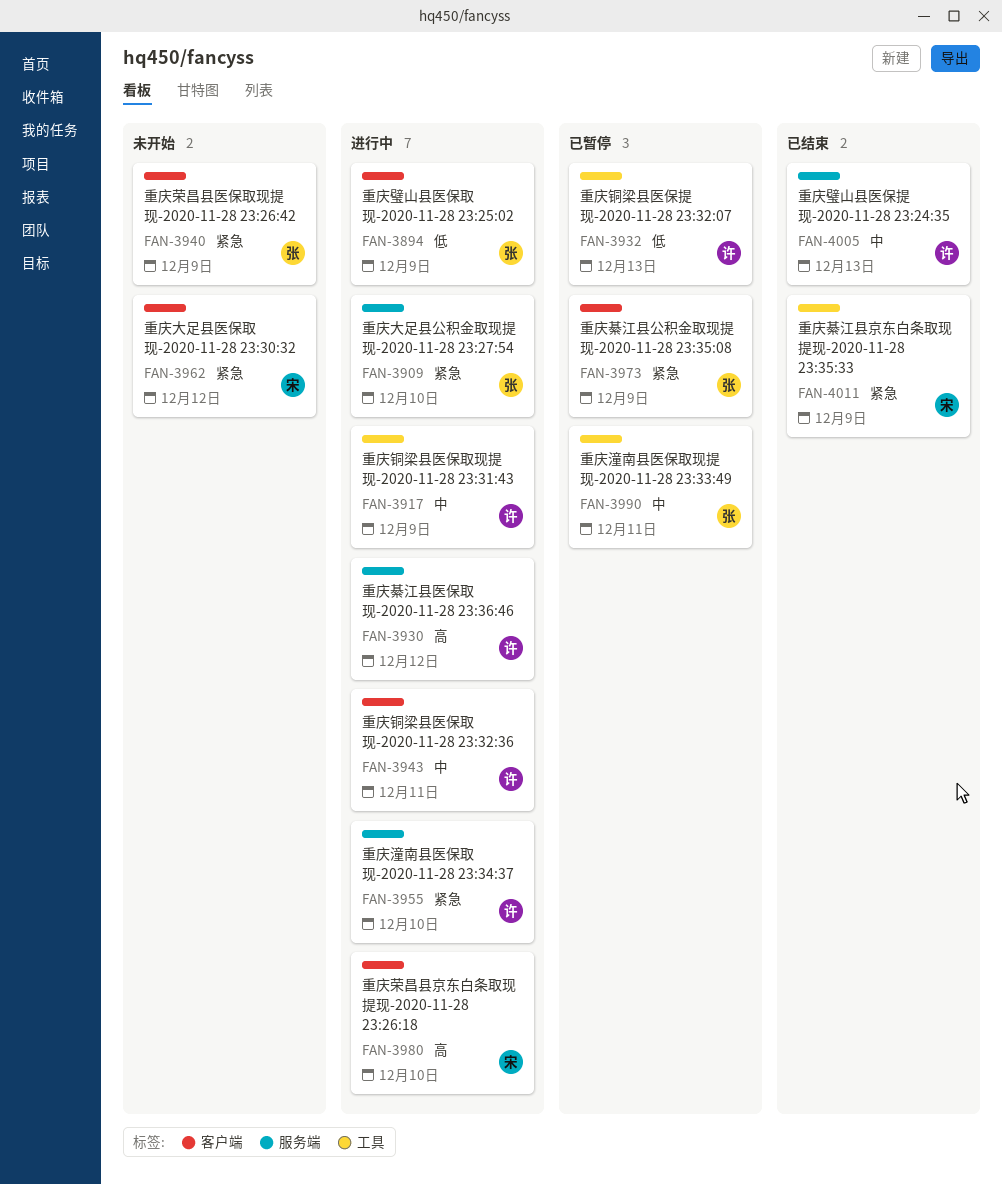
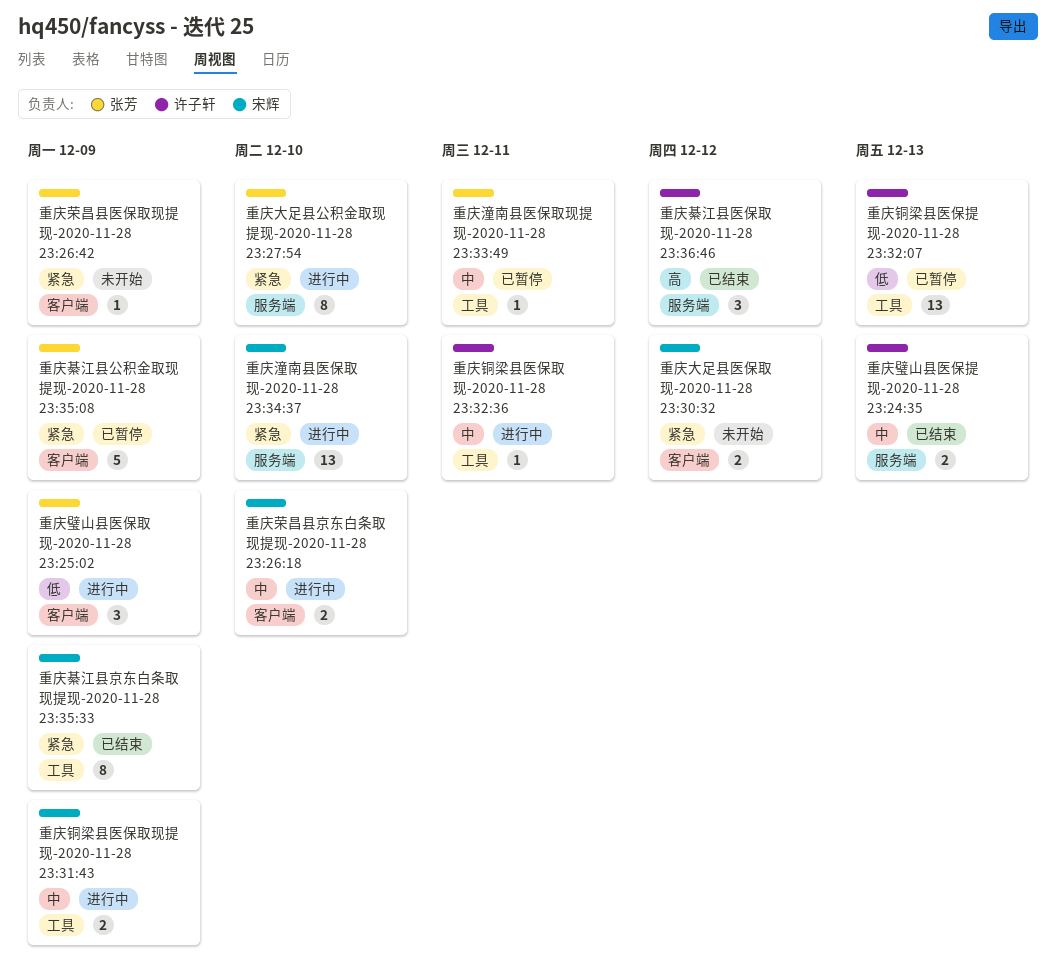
重庆潼南县医保取现-2020-11-28 23:34:37, owner: 许子轩 -> 宋辉
重庆綦江县医保取现-2020-11-28 23:36:46, status: 进行中 -> 已结束
重庆荣昌县京东白条取现提现-2020-11-28 23:26:18, priority: 高 -> 中
重庆铜梁县医保取现-2020-11-28 23:32:36, label: 客户端 -> 工具
重庆铜梁县医保取现提现-2020-11-28 23:31:43, owner: 许子轩 -> 宋辉

